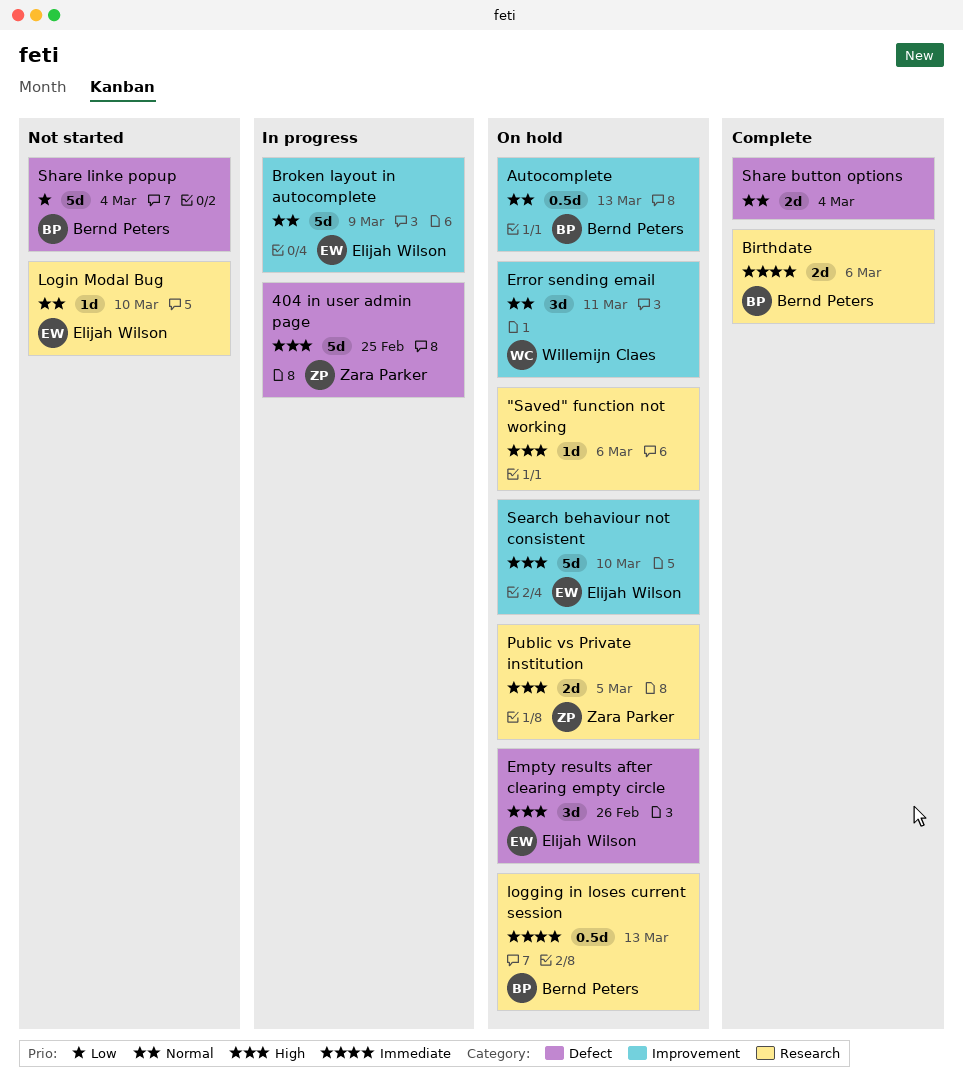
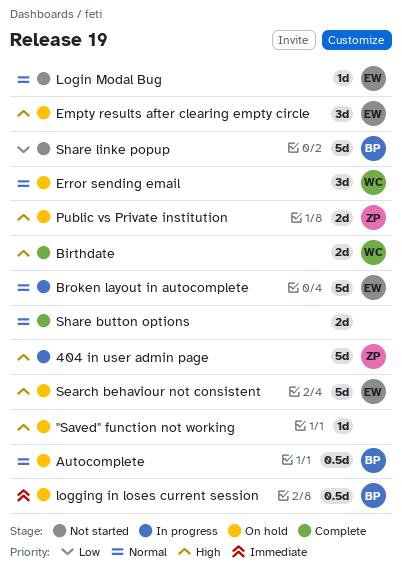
Birthdate, owner: Bernd Peters -> Willemijn Claes
Birthdate, priority: Immediate -> High

